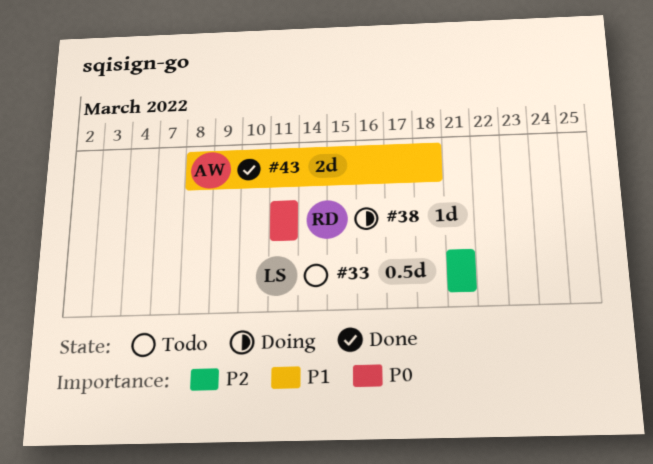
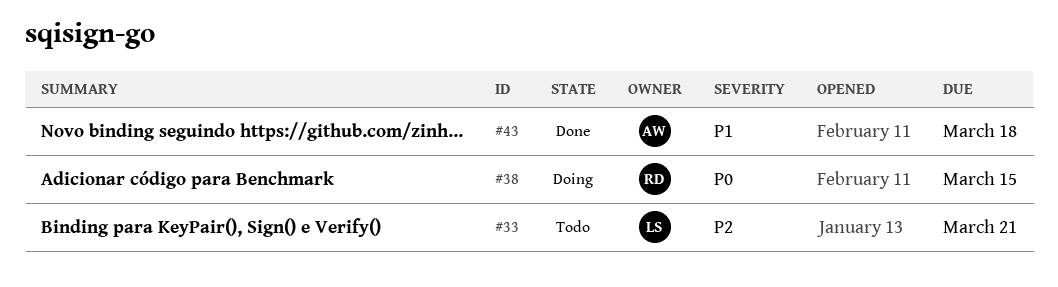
#38, due: Mar 11 -> Mar 15

